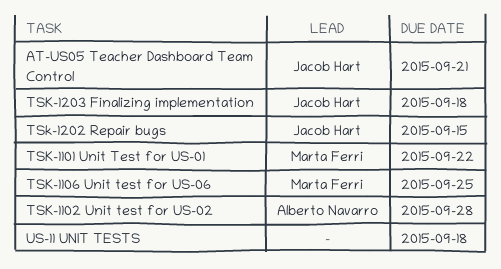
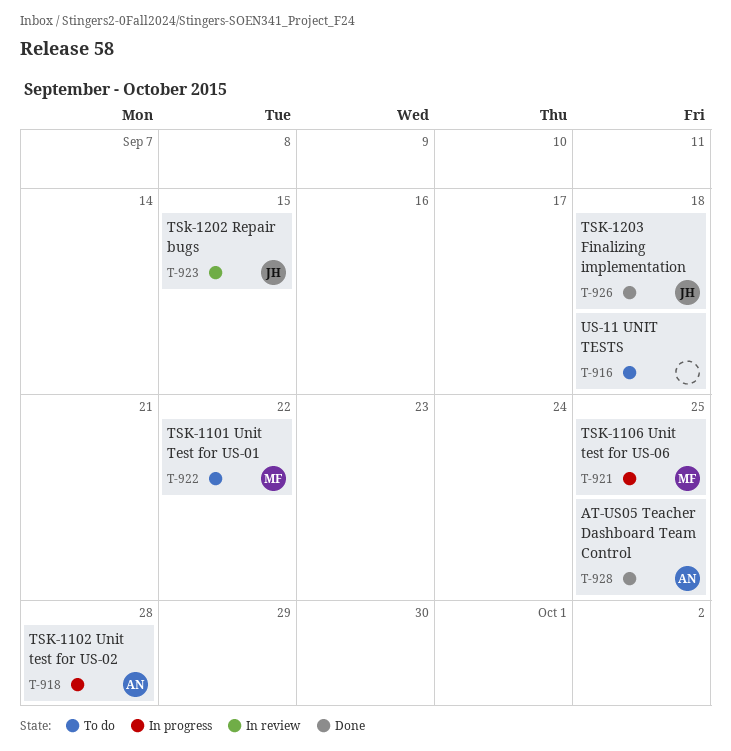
AT-US05 Teacher Dashboard Team Control, owner: Jacob Hart -> Alberto Navarro
AT-US05 Teacher Dashboard Team Control, due: Sep 21 -> Sep 25

